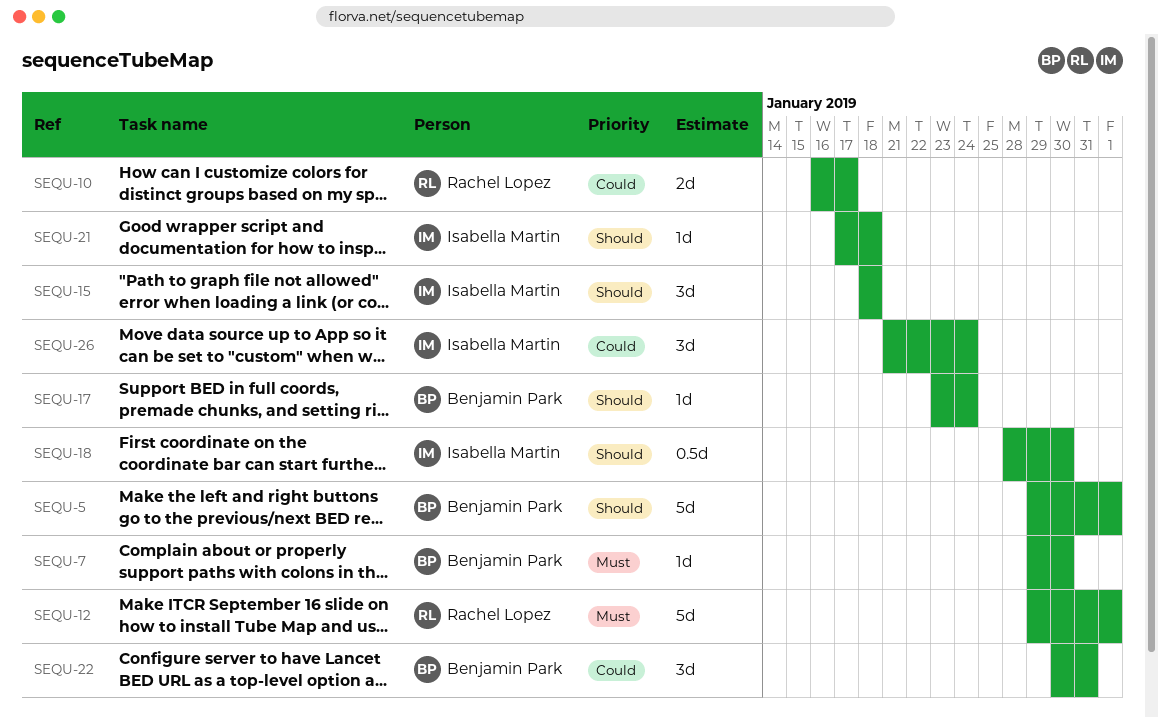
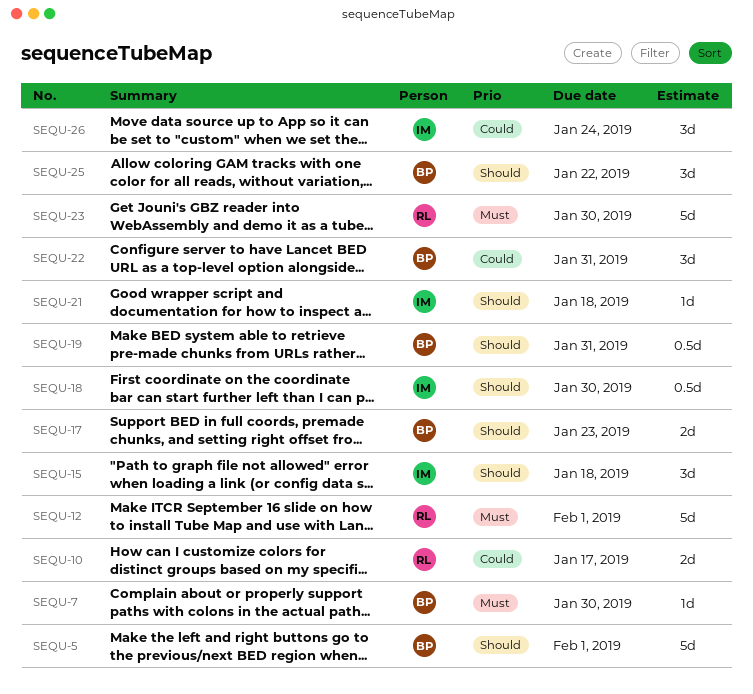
SEQU-17, estimate: 1d -> 2d
SEQU-17, due: Jan 24 -> Jan 23
SEQU-19: none -> present
SEQU-23: none -> present
SEQU-25: none -> present

